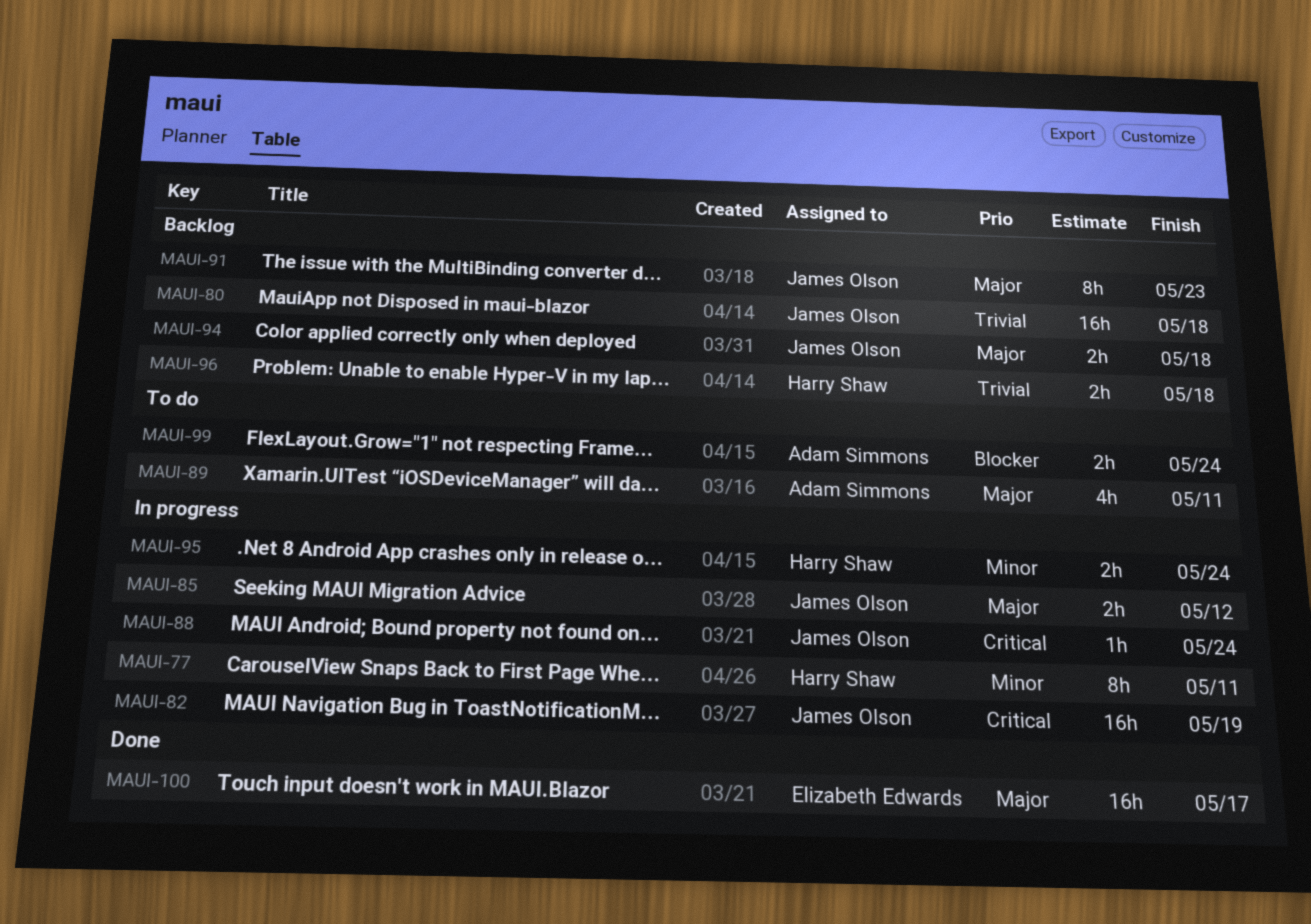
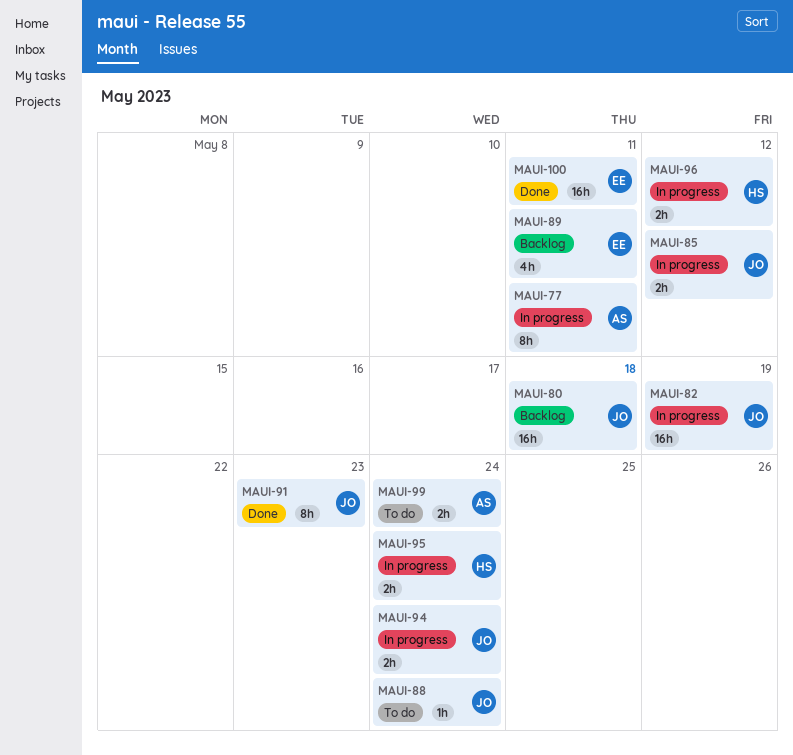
MAUI-77, owner: Harry Shaw -> Adam Simmons
MAUI-88, status: In progress -> To do
MAUI-89, status: To do -> Backlog
MAUI-89, owner: Adam Simmons -> Elizabeth Edwards
MAUI-91, status: Backlog -> Done
MAUI-94, status: Backlog -> In progress
MAUI-94, due: May 18 -> May 24
MAUI-96, status: Backlog -> In progress
MAUI-96, due: May 18 -> May 12
MAUI-100, due: May 17 -> May 11

